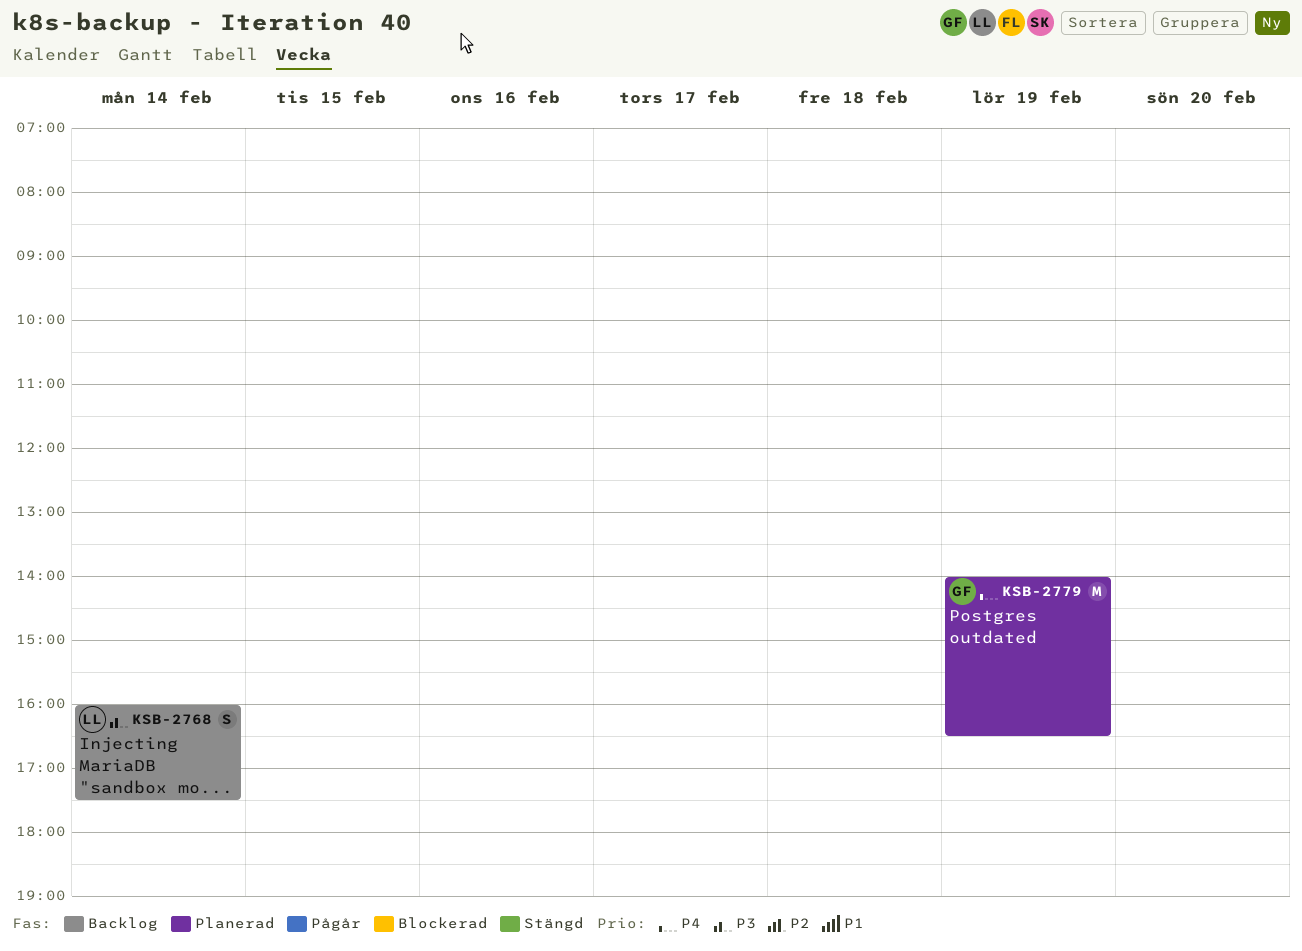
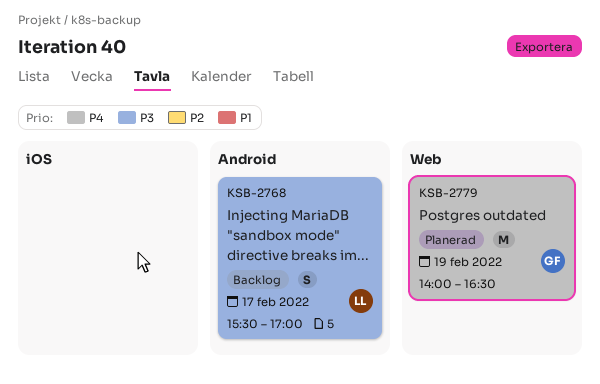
KSB-2768, day: Feb 14 -> Feb 17
KSB-2768, begins: 16:00 -> 15:30
KSB-2768, ends: 17:30 -> 17:00

